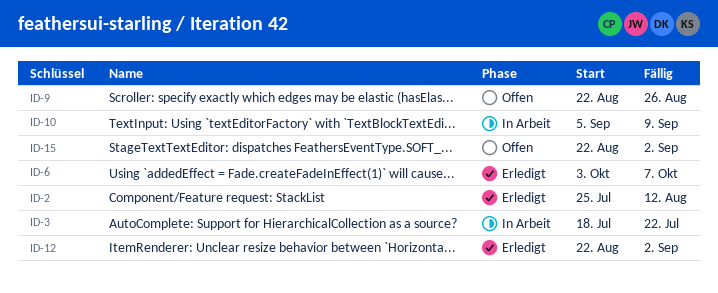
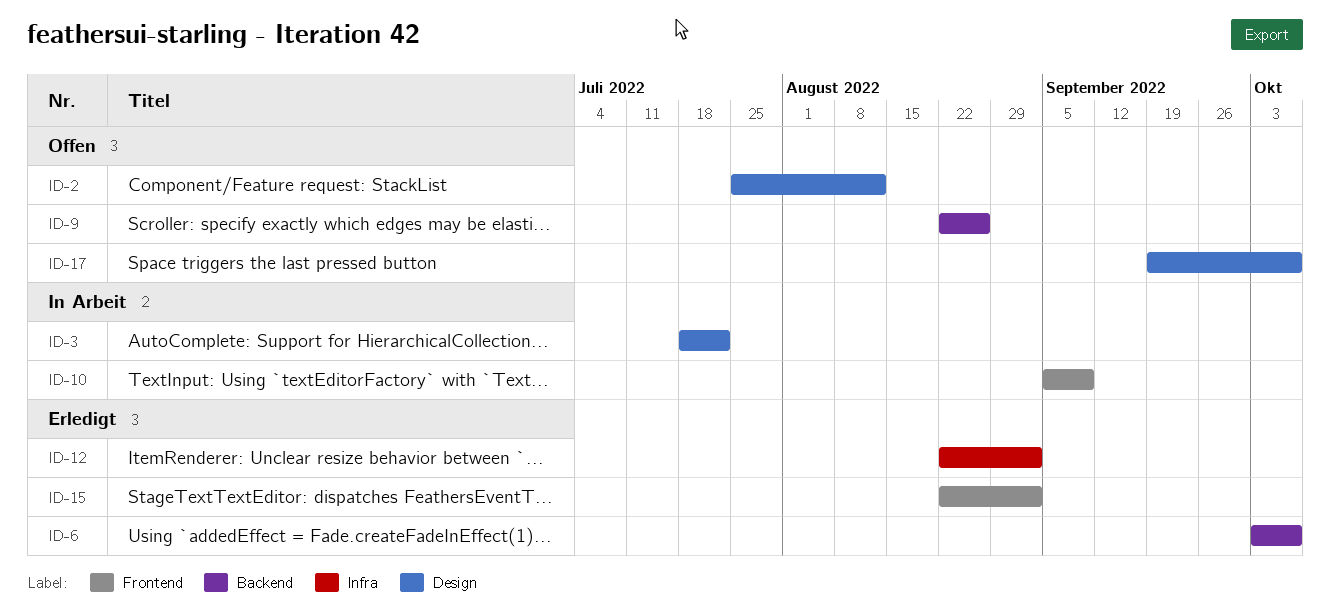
ID-2, status: Erledigt -> Offen
ID-15, status: Offen -> Erledigt
ID-17: none -> present

